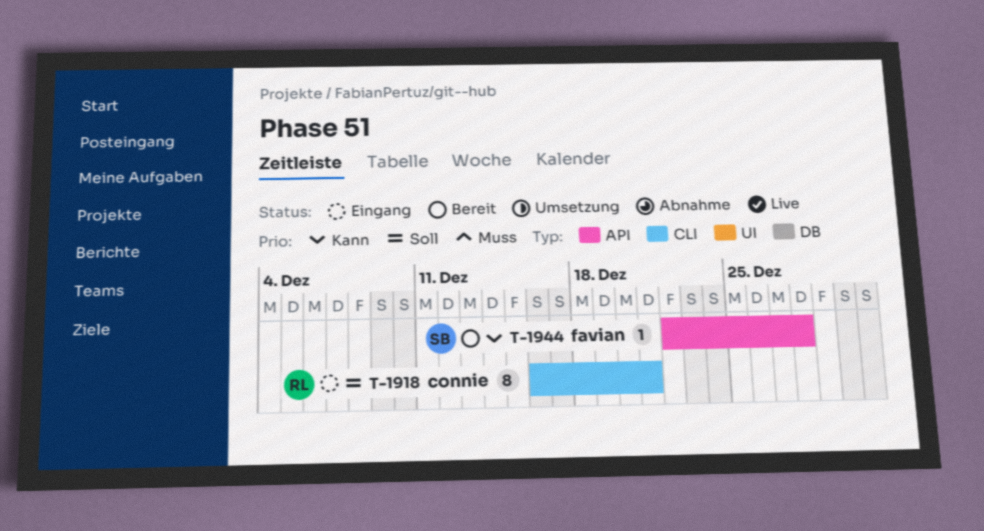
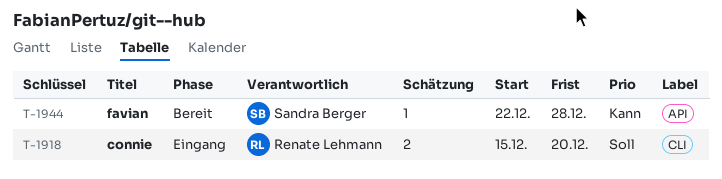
T-1918, estimate: 8 -> 2
T-1918, start: Dec 16 -> Dec 15
T-1918, due: Dec 21 -> Dec 20

